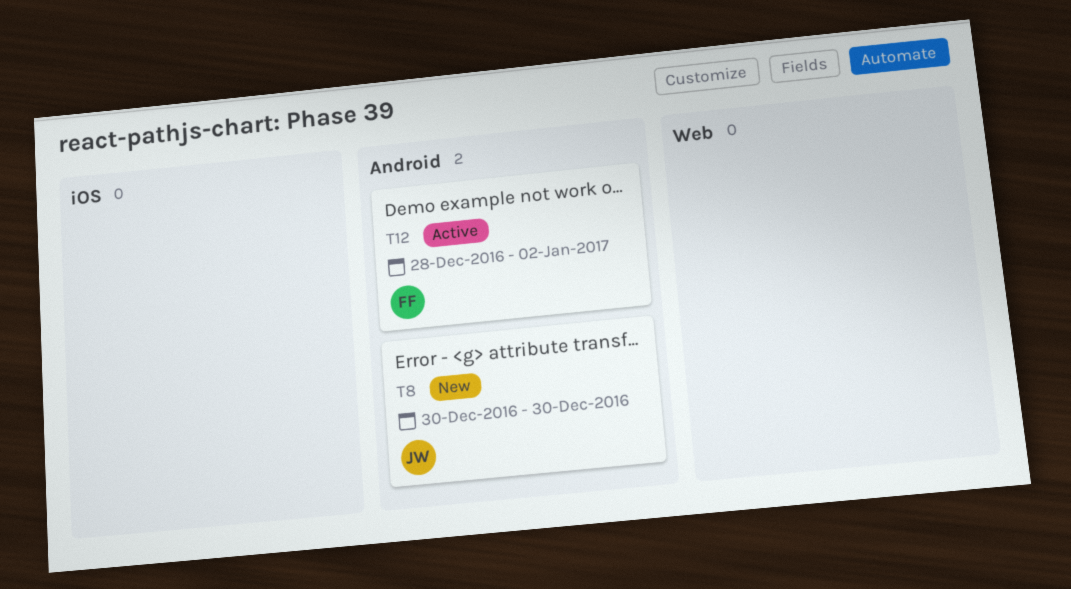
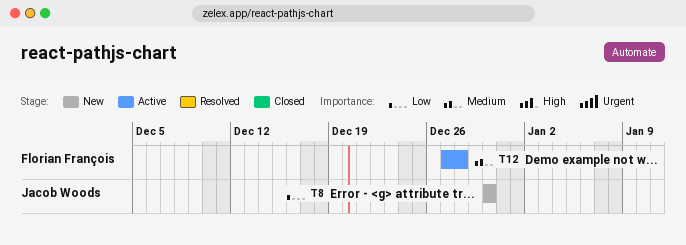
T12, start: Dec 28 -> Dec 27
T12, due: Jan 2 -> Dec 28

